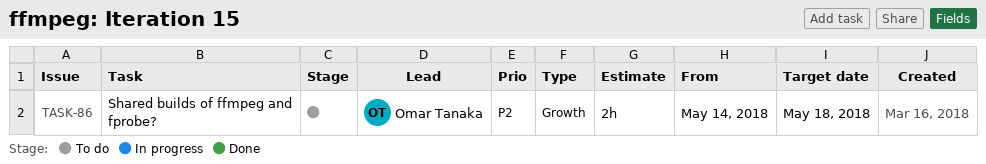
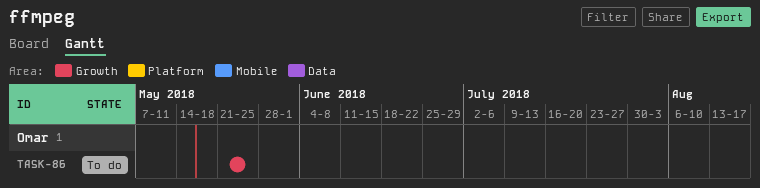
TASK-86, start: May 14 -> May 21
TASK-86, due: May 18 -> May 25

